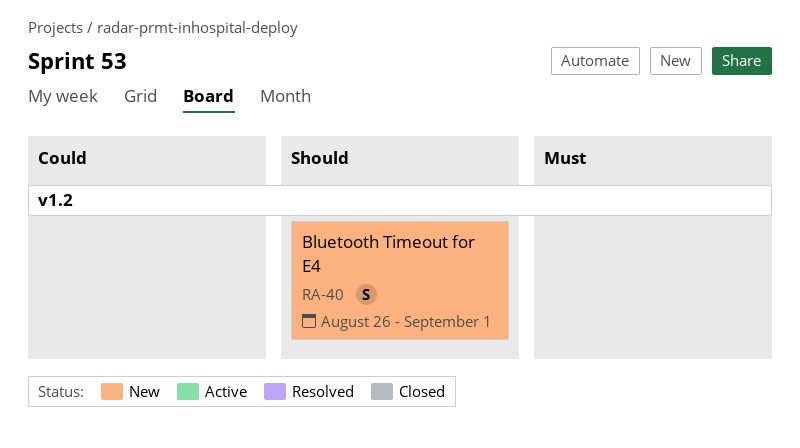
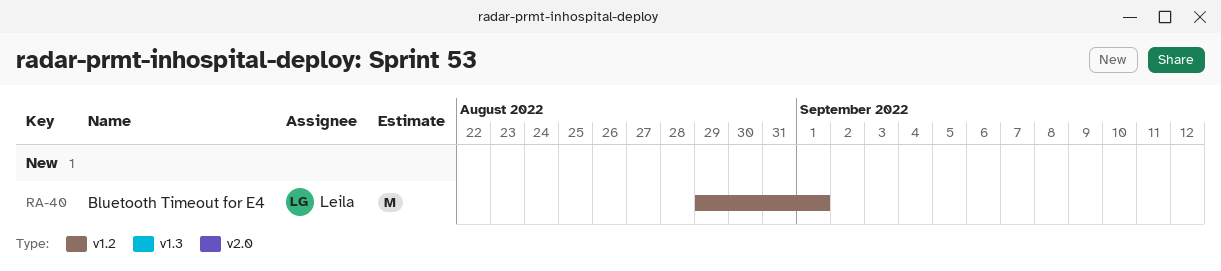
RA-40, estimate: S -> M
RA-40, start: Aug 26 -> Aug 29

